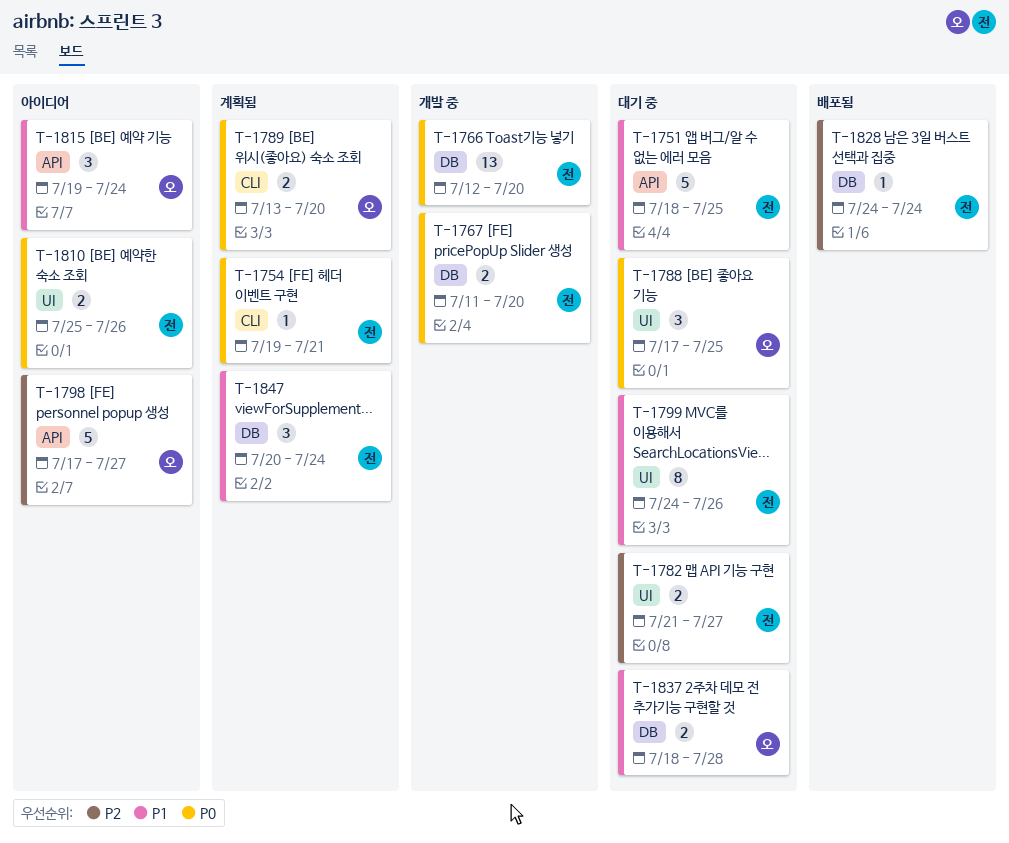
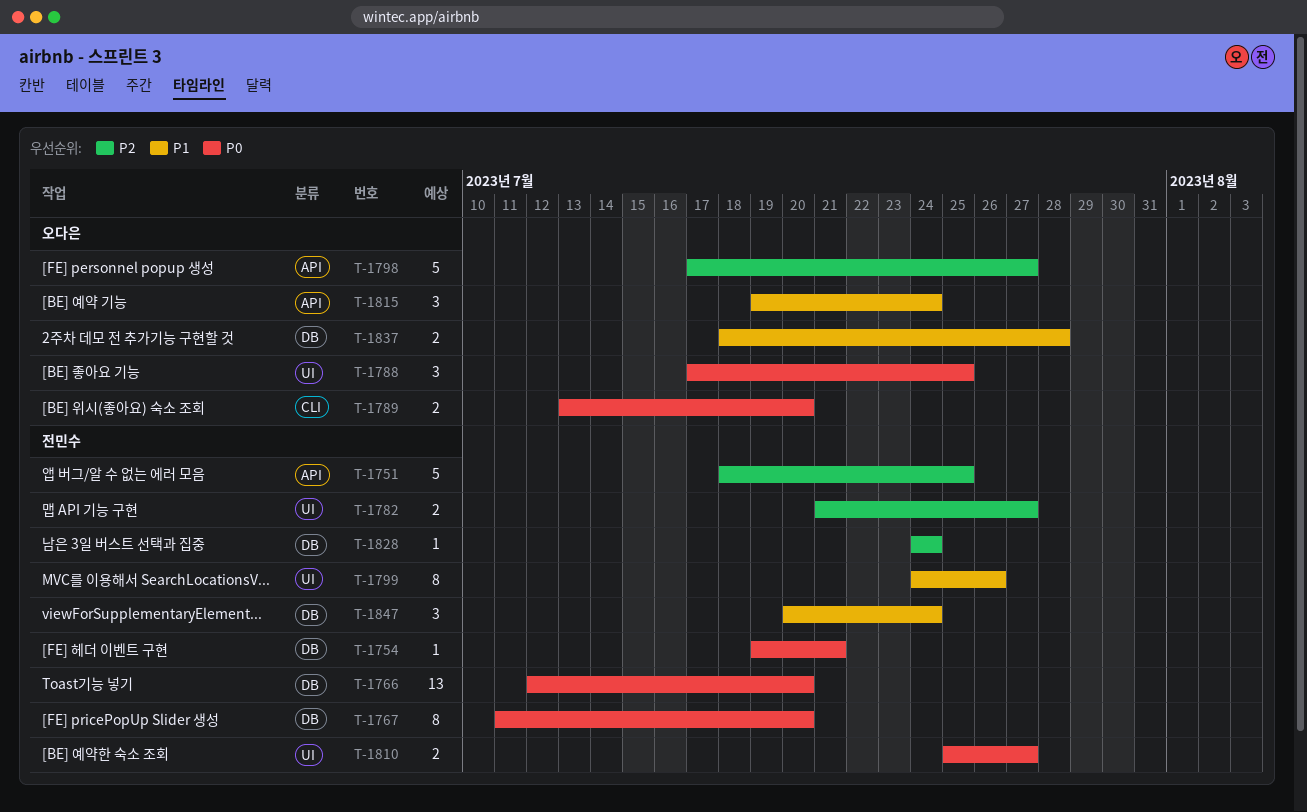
T-1751, priority: P1 -> P2
T-1754, label: CLI -> DB
T-1767, estimate: 2 -> 8
T-1810, due: Jul 26 -> Jul 27

